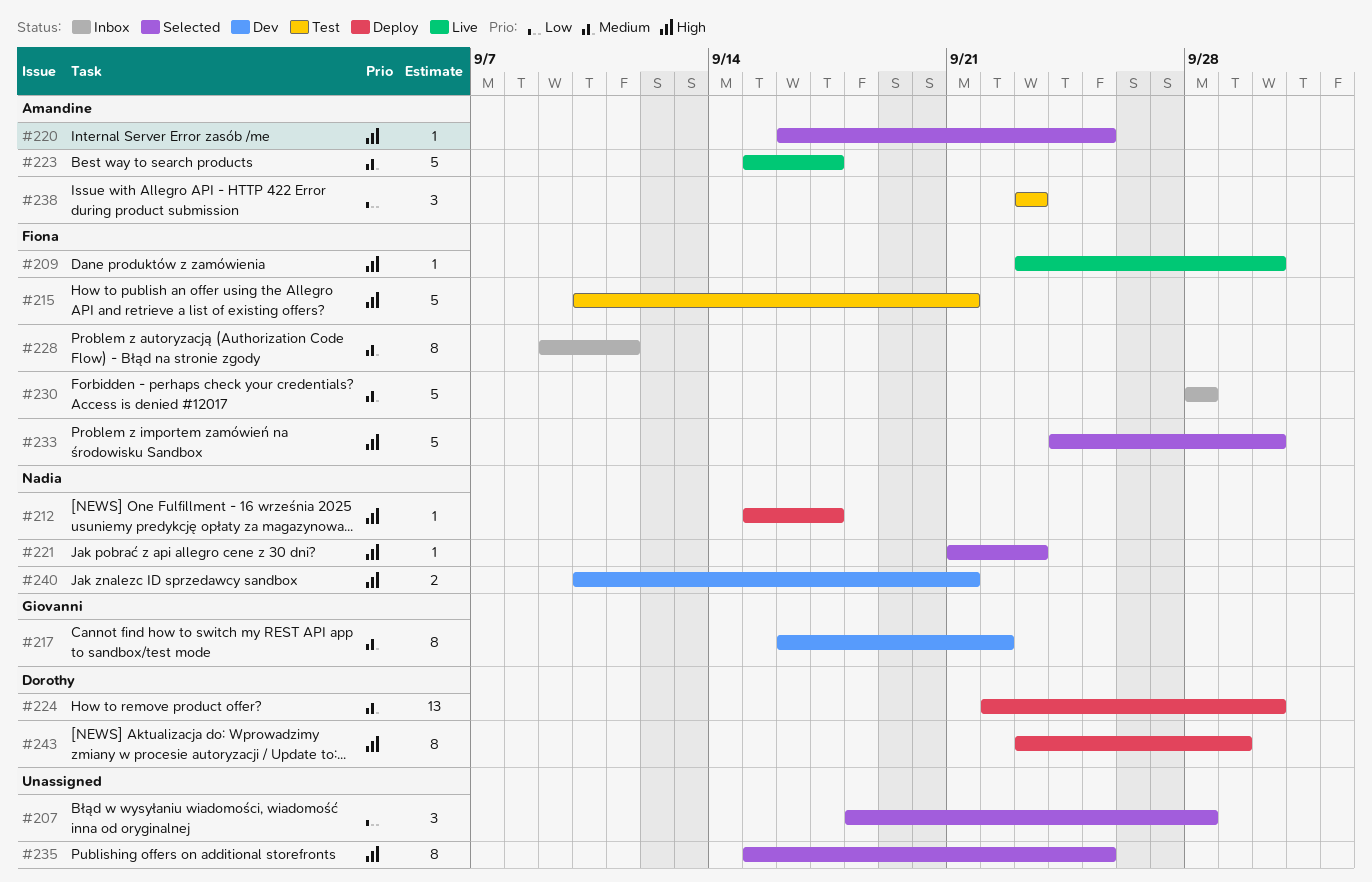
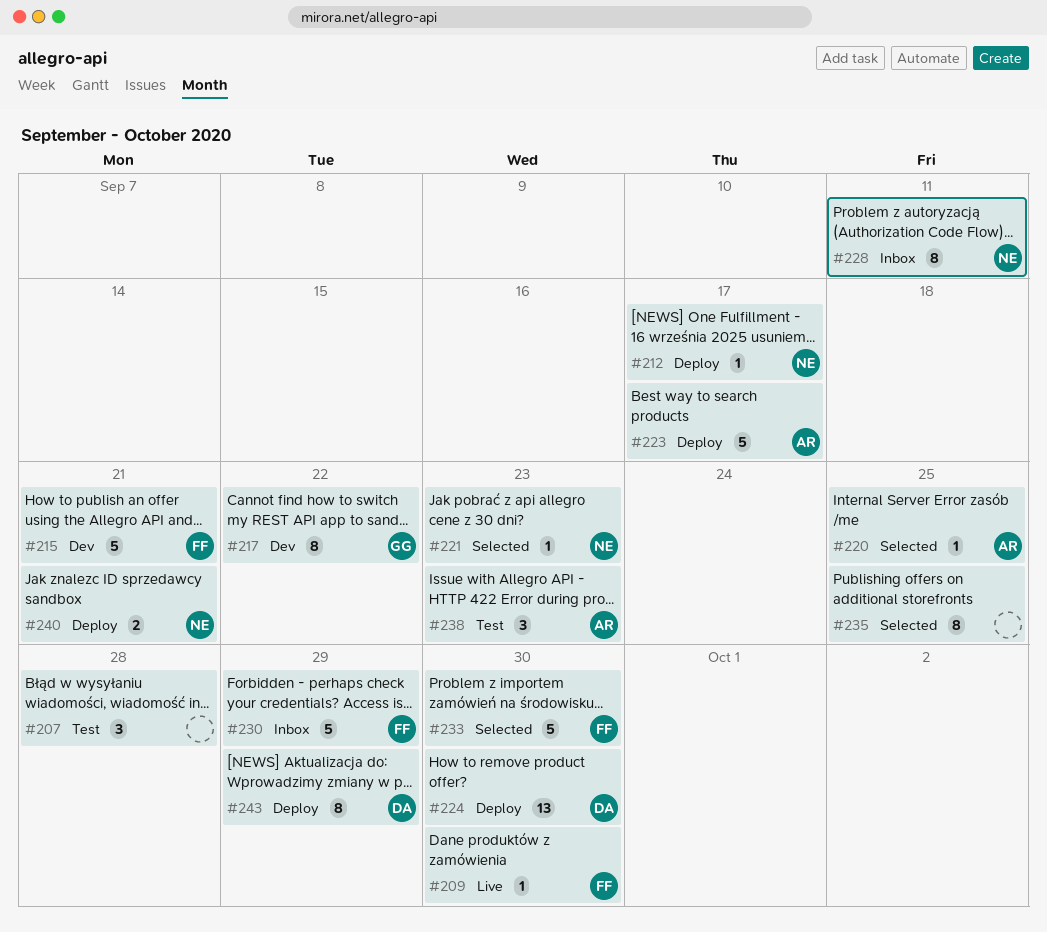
#207, status: Selected -> Test
#215, status: Test -> Dev
#223, status: Live -> Deploy
#228, owner: Fiona -> Nadia
#230, due: Sep 28 -> Sep 29
#240, status: Dev -> Deploy

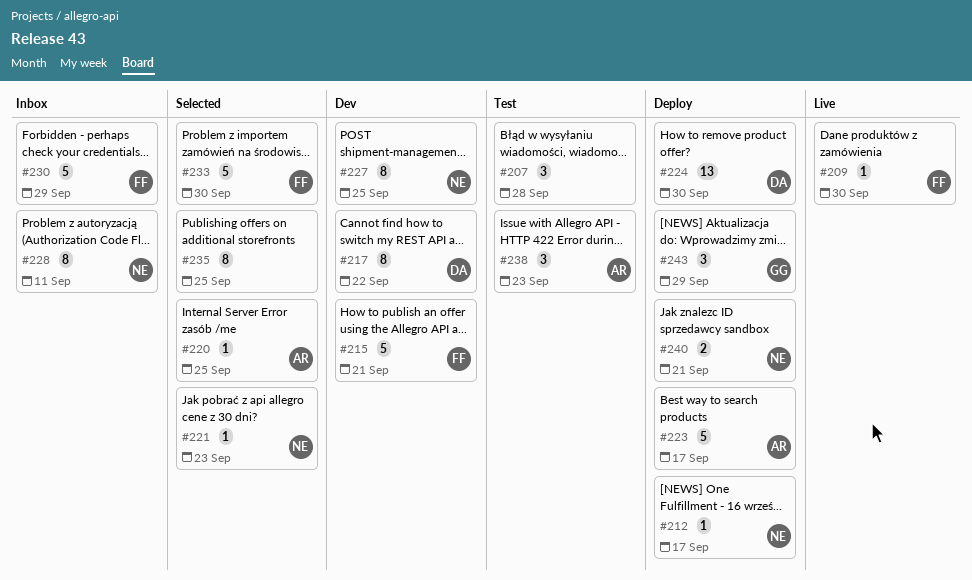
#217, owner: GG -> DA
#227: none -> present
#243, owner: DA -> GG
#243, estimate: 8 -> 3

